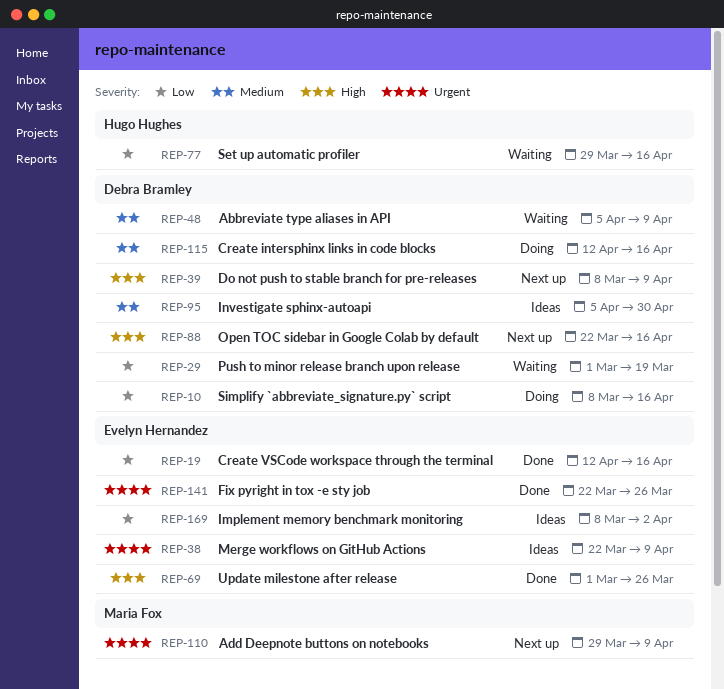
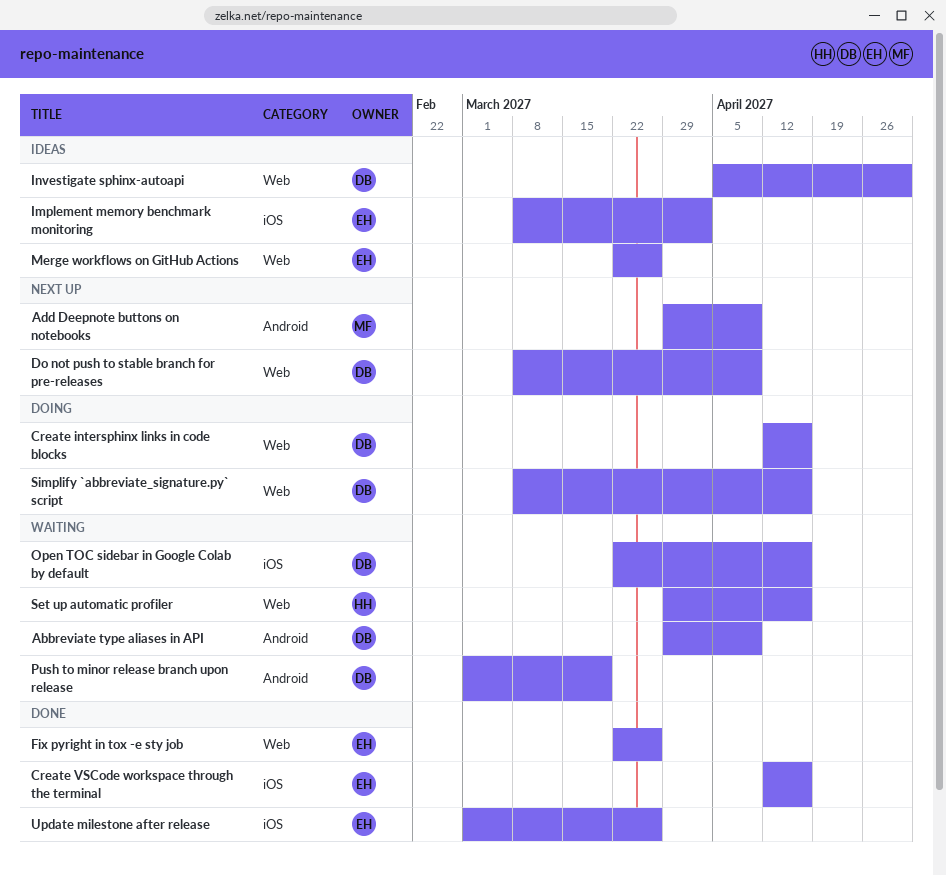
Abbreviate type aliases in API, start: Apr 5 -> Mar 29
Merge workflows on GitHub Actions, due: Apr 9 -> Mar 26
Open TOC sidebar in Google Colab by default, status: Next up -> Waiting

